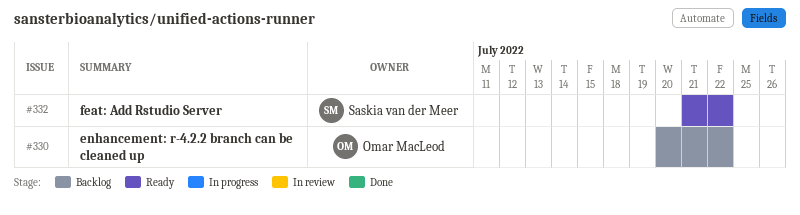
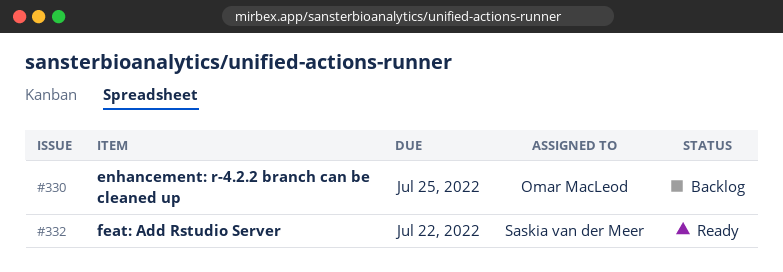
#330, due: Jul 22 -> Jul 25

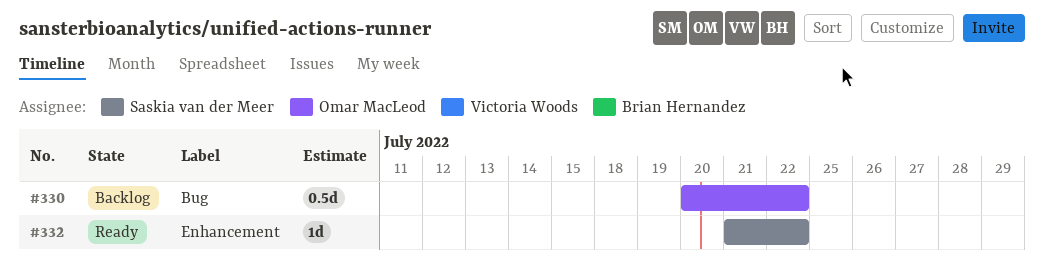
#330, due: Jul 25 -> Jul 22

